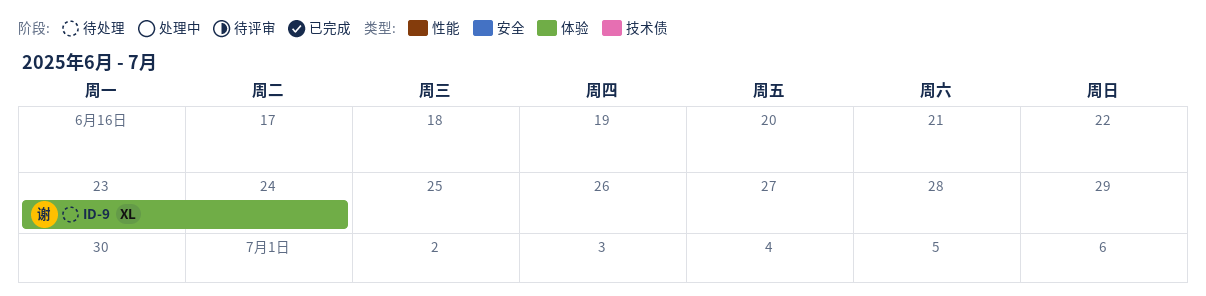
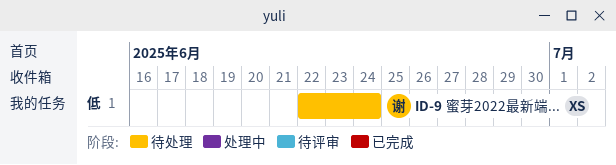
ID-9, estimate: XL -> XS
ID-9, start: Jun 23 -> Jun 22

